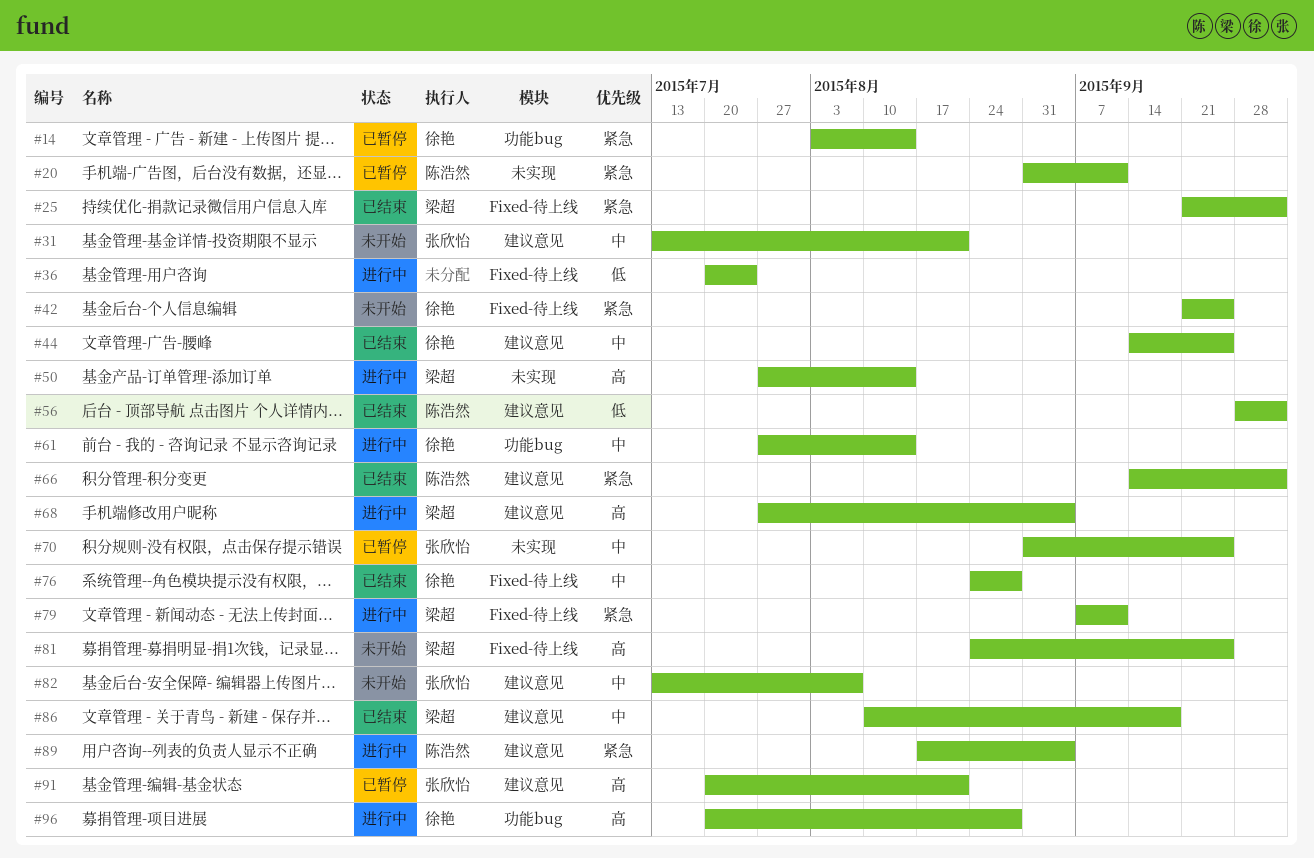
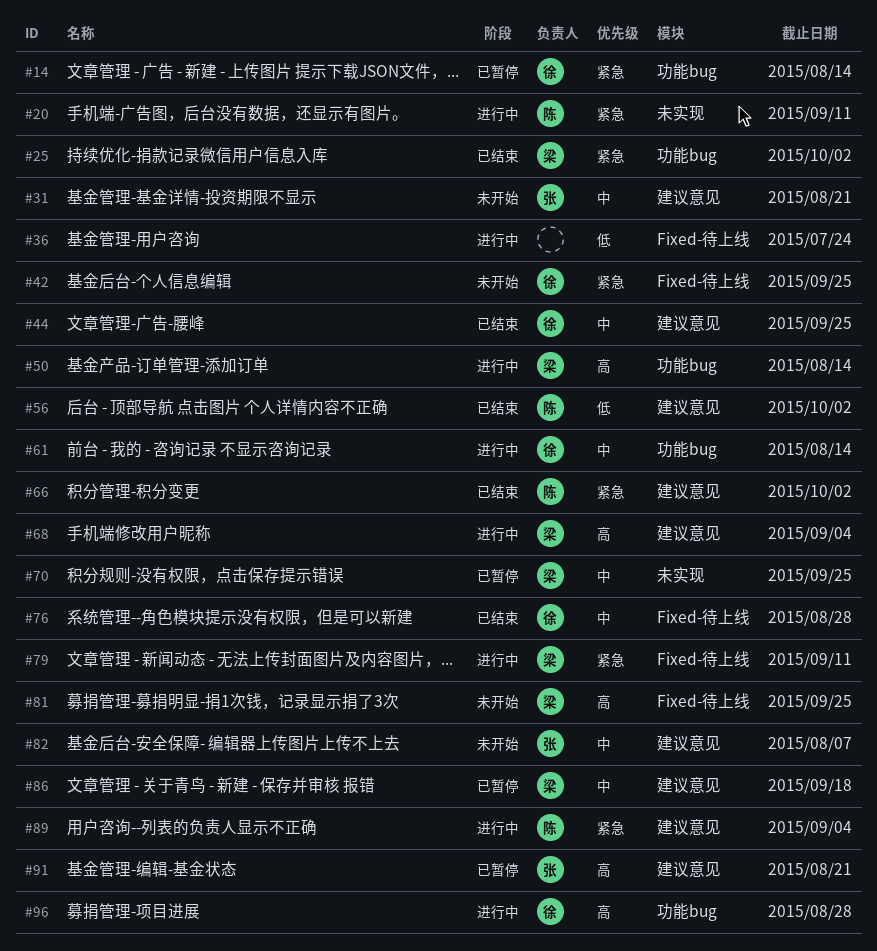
#20, status: 已暂停 -> 进行中
#25, label: Fixed-待上线 -> 功能bug
#50, label: 未实现 -> 功能bug
#70, owner: 张欣怡 -> 梁超
#86, status: 已结束 -> 已暂停

